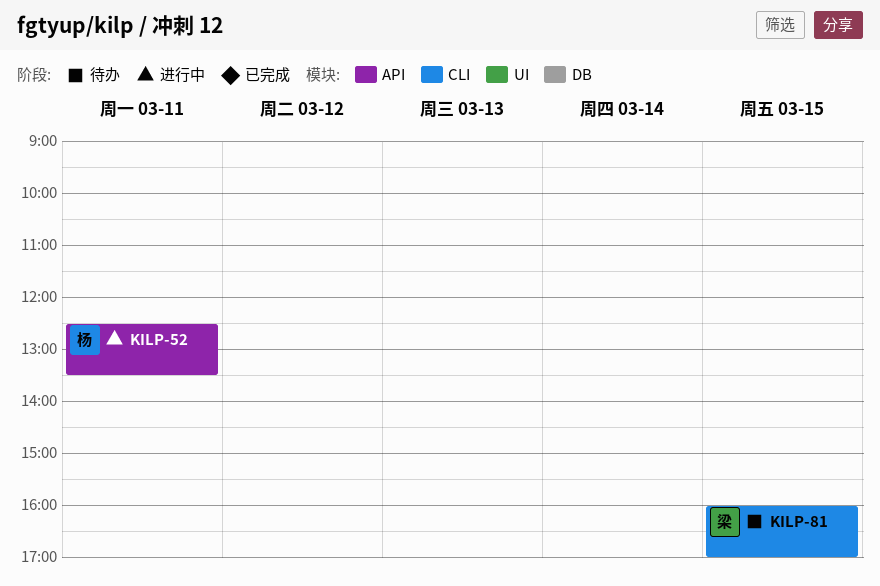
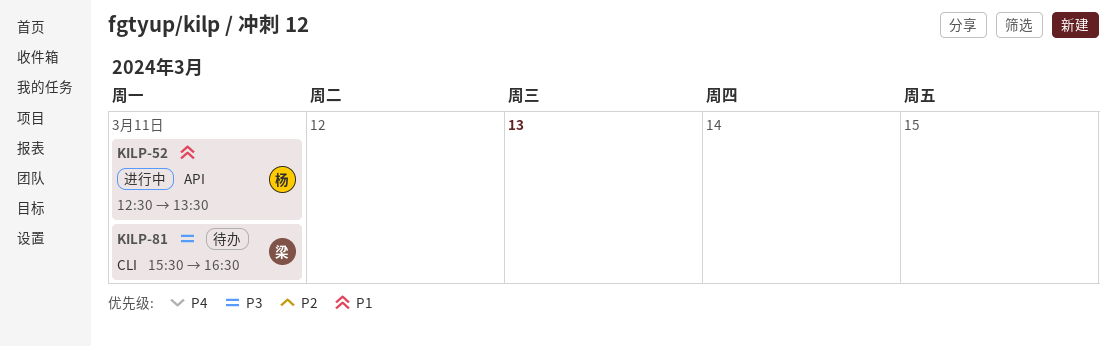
KILP-81, day: Mar 15 -> Mar 11
KILP-81, begins: 16:00 -> 15:30
KILP-81, ends: 17:00 -> 16:30

